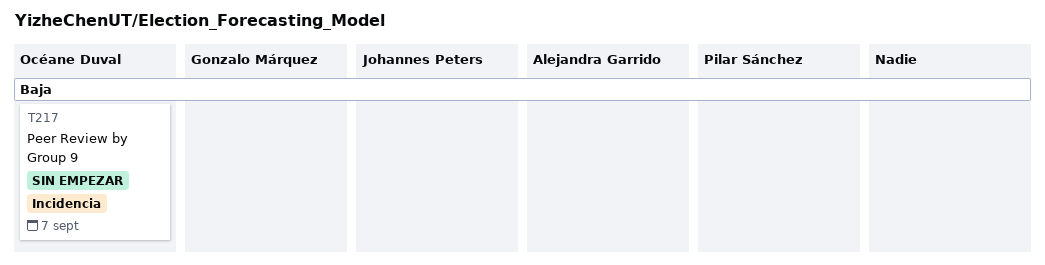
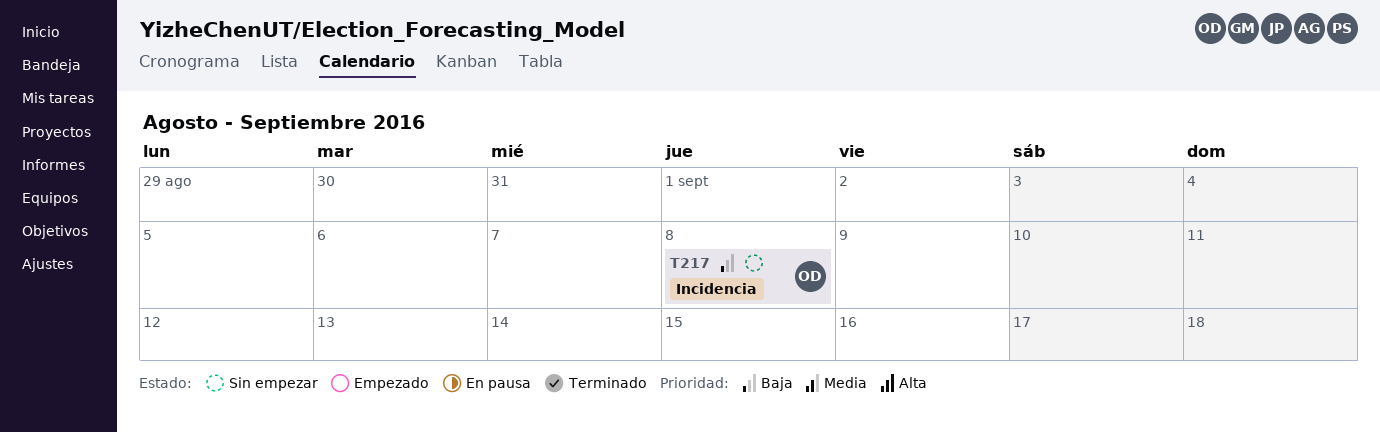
T217, due: Sep 7 -> Sep 8

